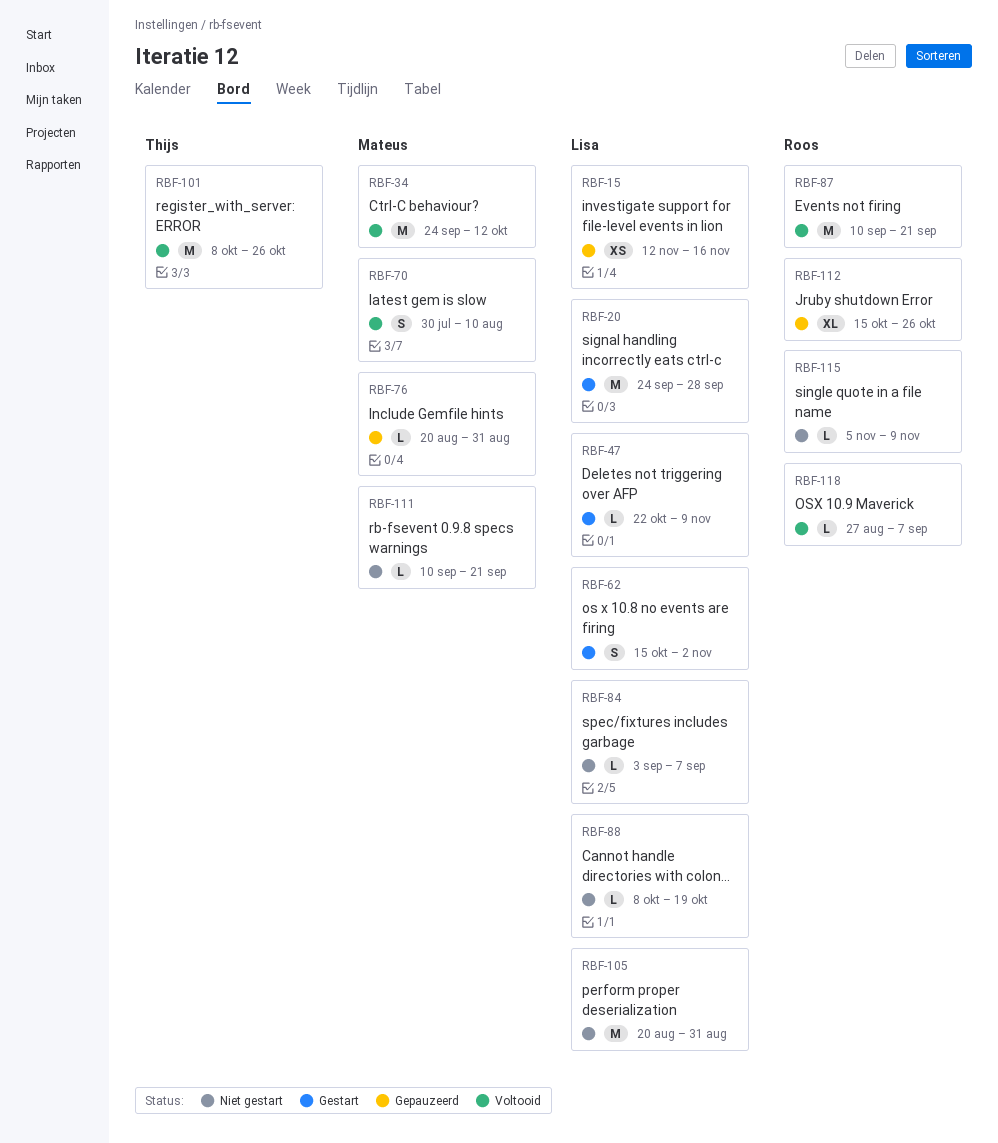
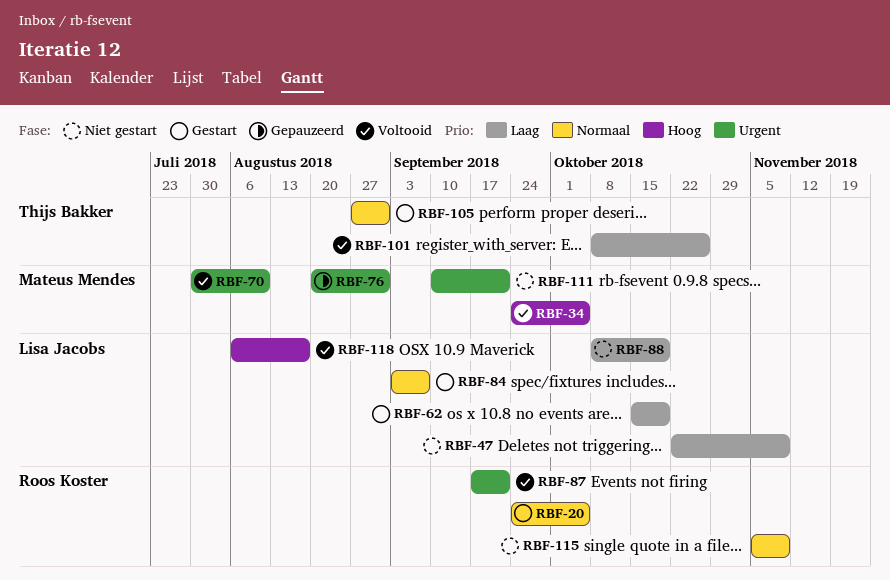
RBF-15: present -> none
RBF-20, owner: Lisa Jacobs -> Roos Koster
RBF-20, due: Sep 28 -> Oct 5
RBF-34, due: Oct 12 -> Oct 5
RBF-47, status: Gestart -> Niet gestart
RBF-62, due: Nov 2 -> Oct 19
RBF-84, status: Niet gestart -> Gestart
RBF-87, start: Sep 10 -> Sep 17
RBF-105, status: Niet gestart -> Gestart
RBF-105, owner: Lisa Jacobs -> Thijs Bakker
RBF-105, start: Aug 20 -> Aug 27
RBF-112: present -> none
RBF-118, owner: Roos Koster -> Lisa Jacobs
RBF-118, start: Aug 27 -> Aug 6
RBF-118, due: Sep 7 -> Aug 17

